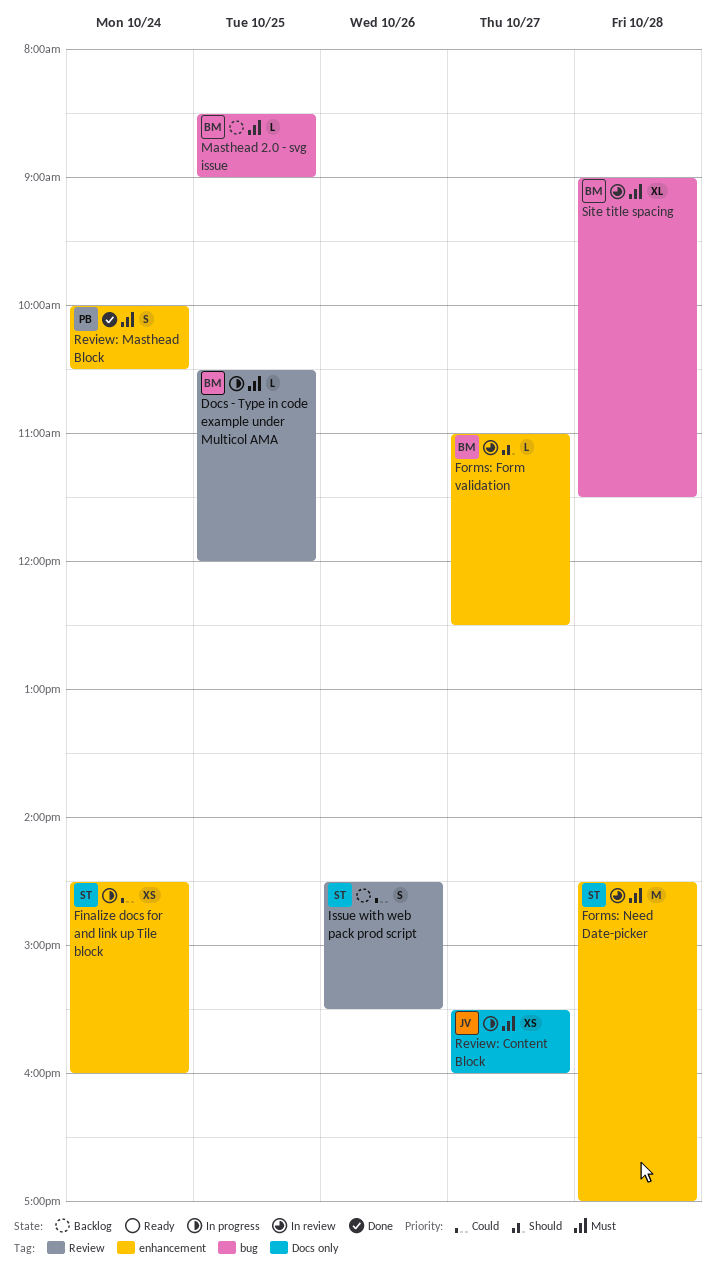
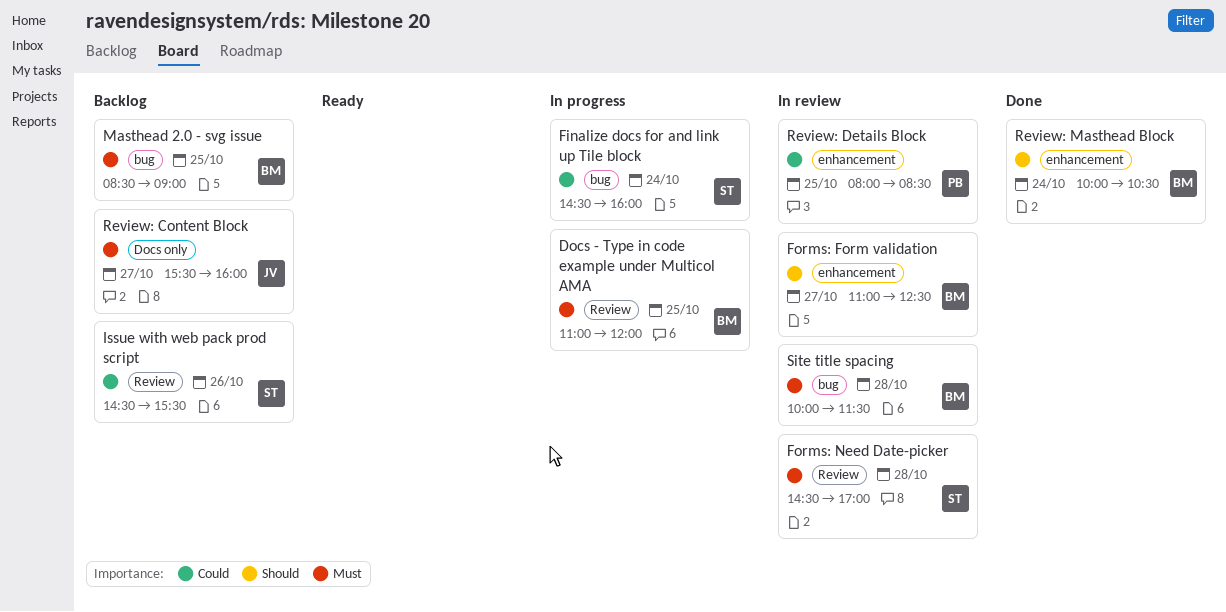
Docs - Type in code example under Multicol AMA, begins: 10:30 -> 11:00
Finalize docs for and link up Tile block, label: enhancement -> bug
Forms: Need Date-picker, label: enhancement -> Review
Review: Content Block, status: In progress -> Backlog
Review: Details Block: none -> present
Review: Masthead Block, owner: PB -> BM
Review: Masthead Block, priority: Must -> Should
Site title spacing, begins: 09:00 -> 10:00

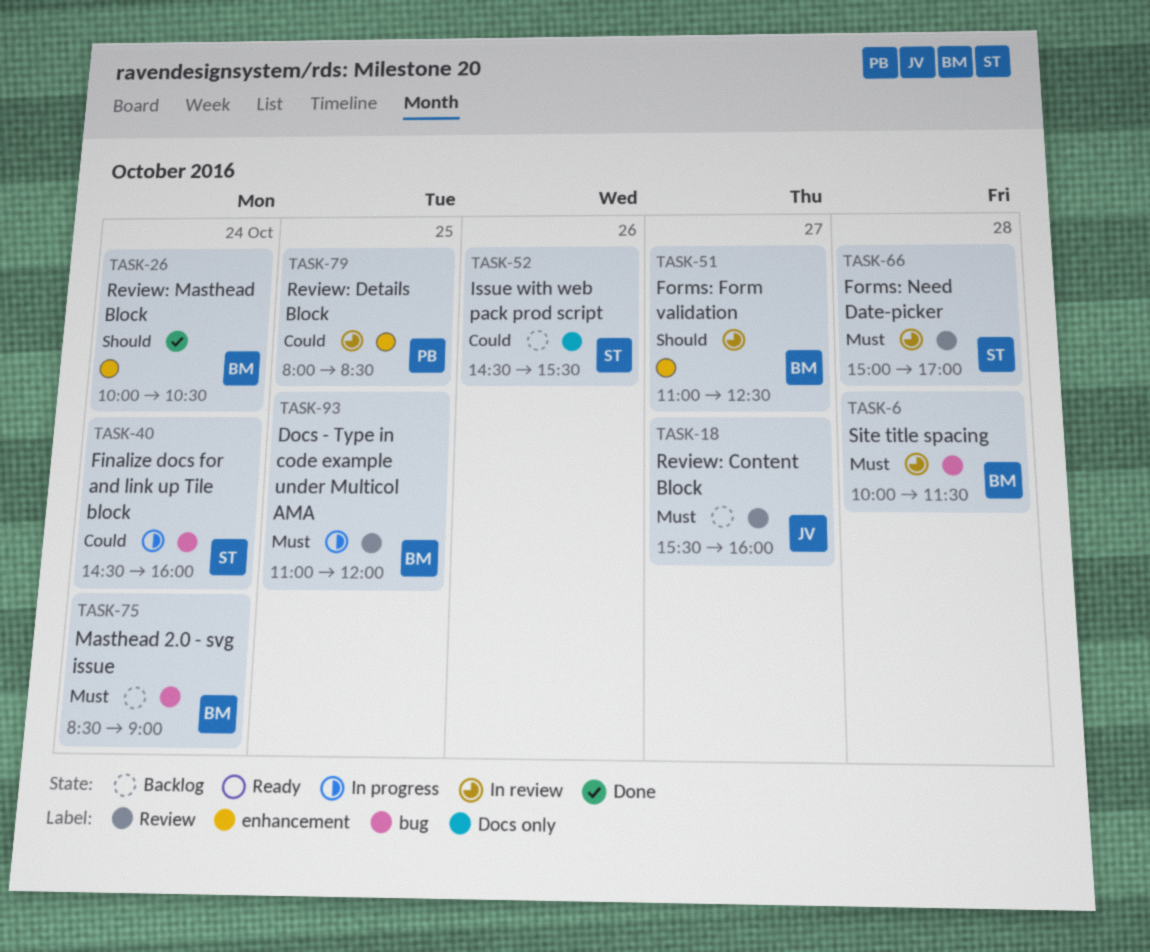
Forms: Need Date-picker, begins: 14:30 -> 15:00
Issue with web pack prod script, label: Review -> Docs only
Masthead 2.0 - svg issue, day: Oct 25 -> Oct 24
Review: Content Block, label: Docs only -> Review

